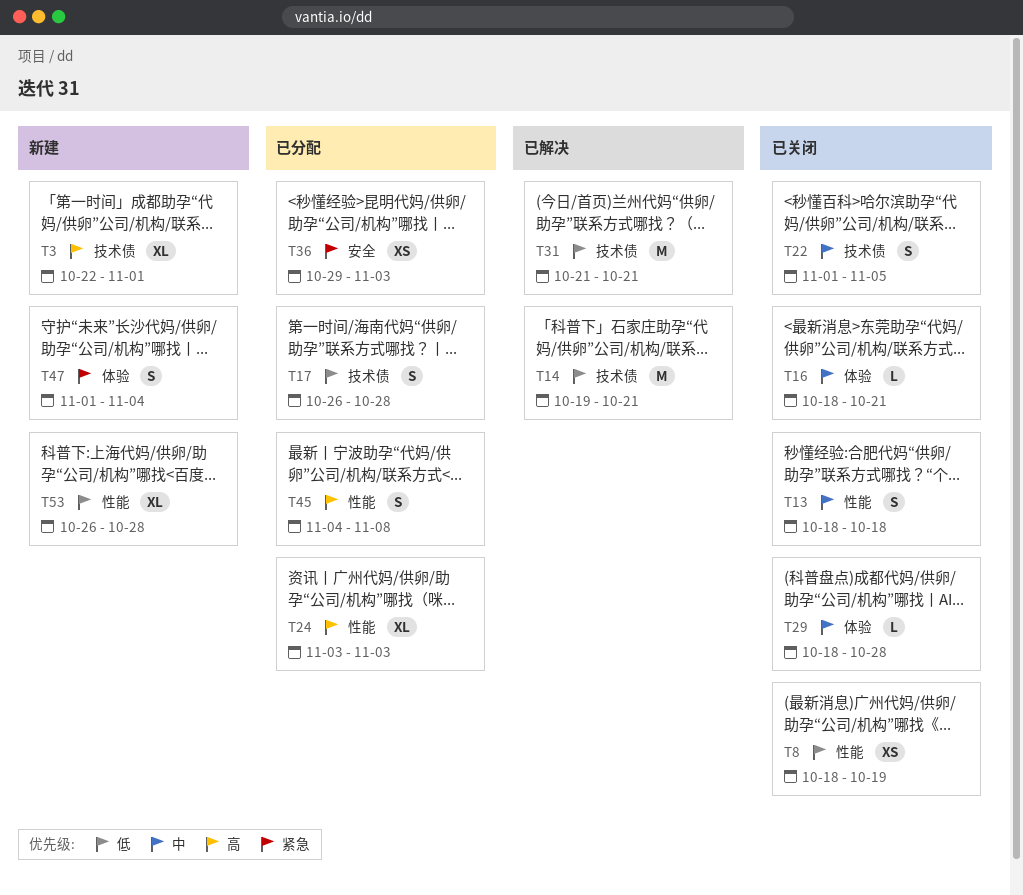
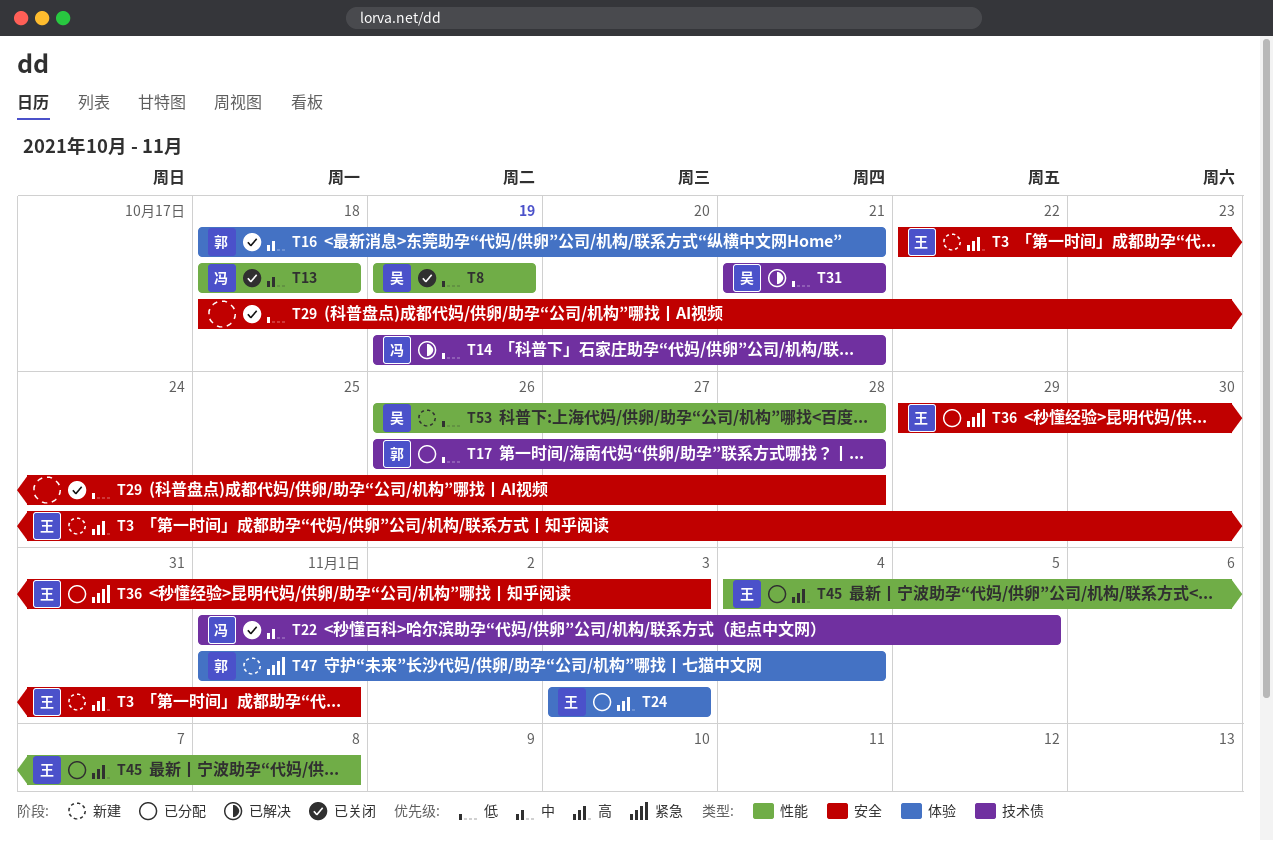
T3, label: 技术债 -> 安全
T8, start: Oct 18 -> Oct 19
T24, label: 性能 -> 体验
T29, priority: 中 -> 低
T29, label: 体验 -> 安全

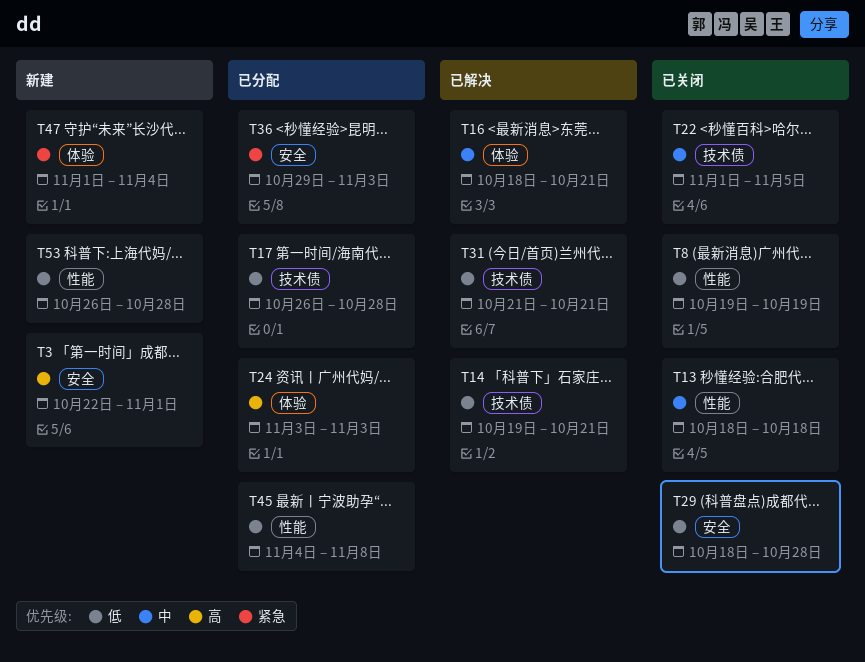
T16, status: 已关闭 -> 已解决
T45, priority: 高 -> 低

